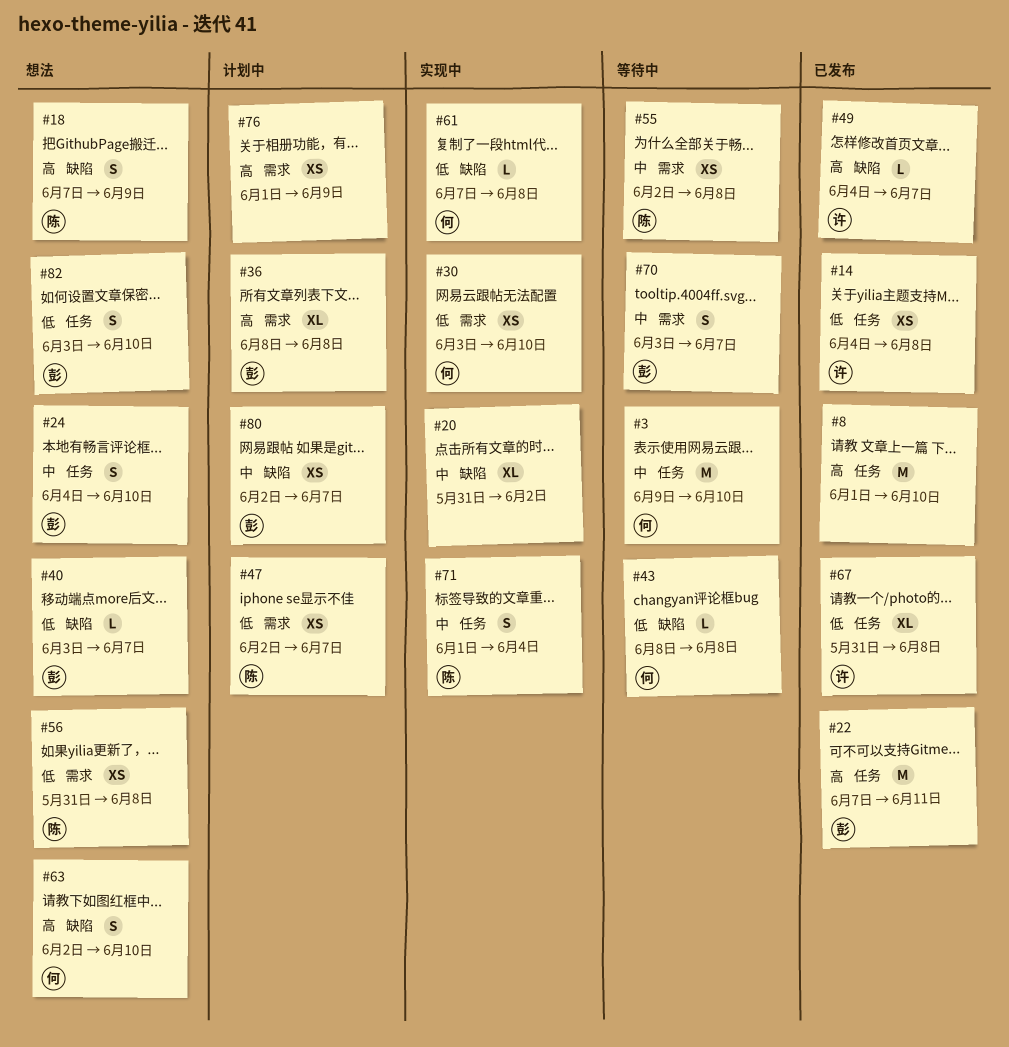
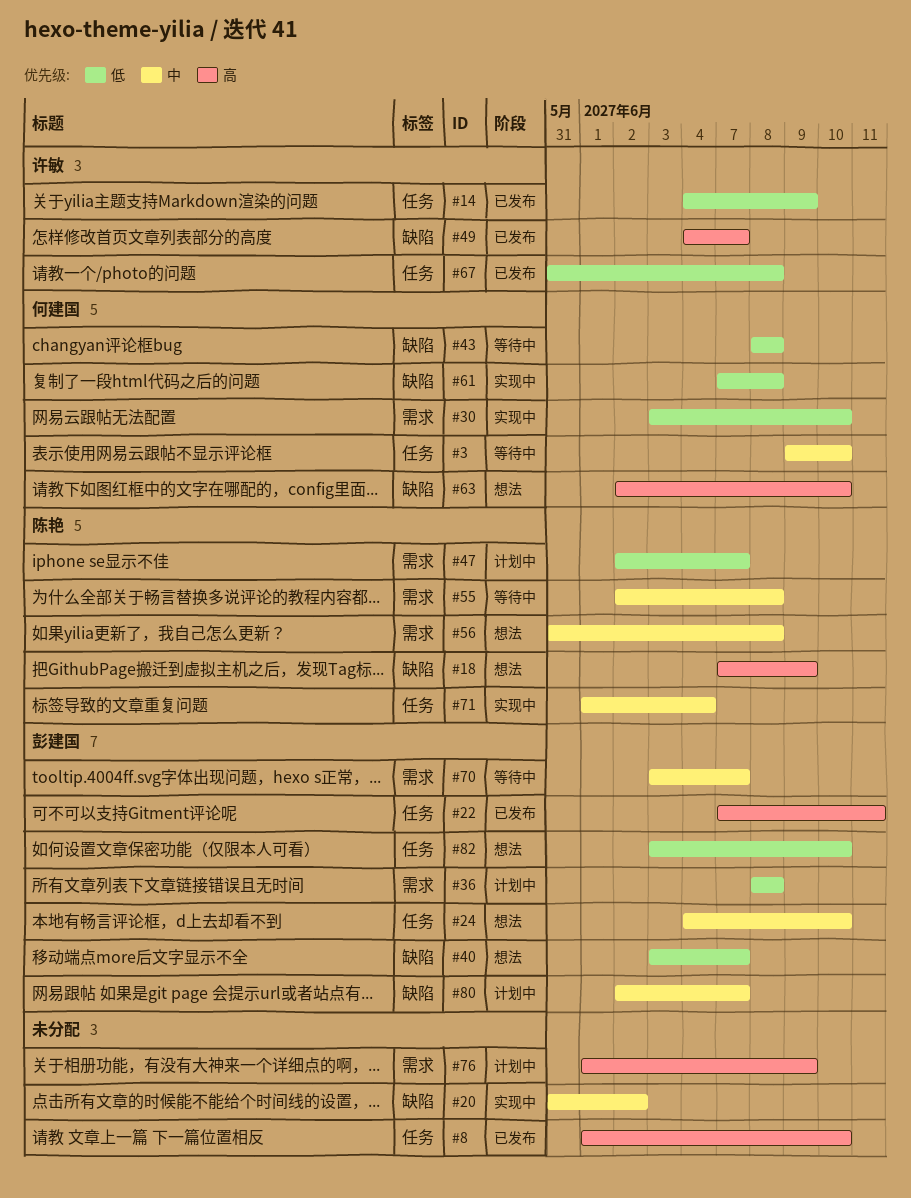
#14, due: Jun 8 -> Jun 9
#36, priority: 高 -> 低
#56, priority: 低 -> 中

